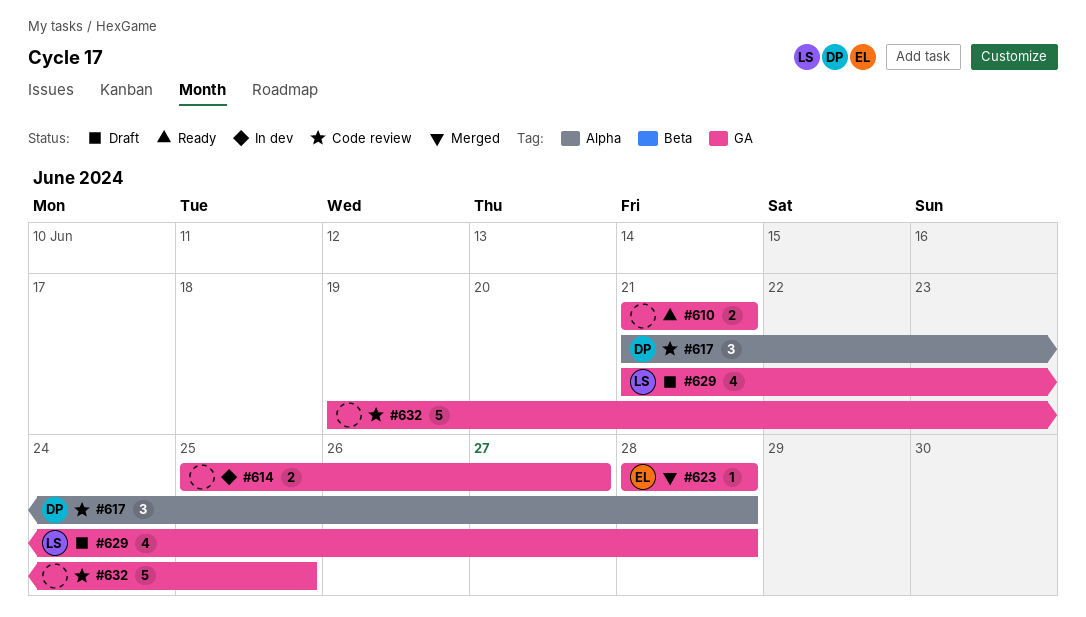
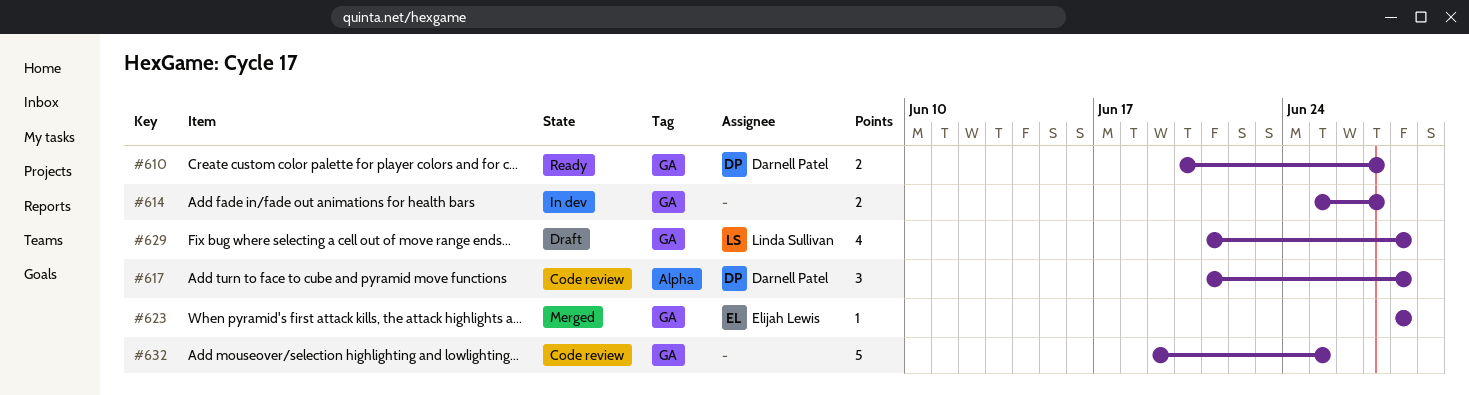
#610, owner: none -> Darnell Patel
#610, start: Jun 21 -> Jun 20
#610, due: Jun 21 -> Jun 27

